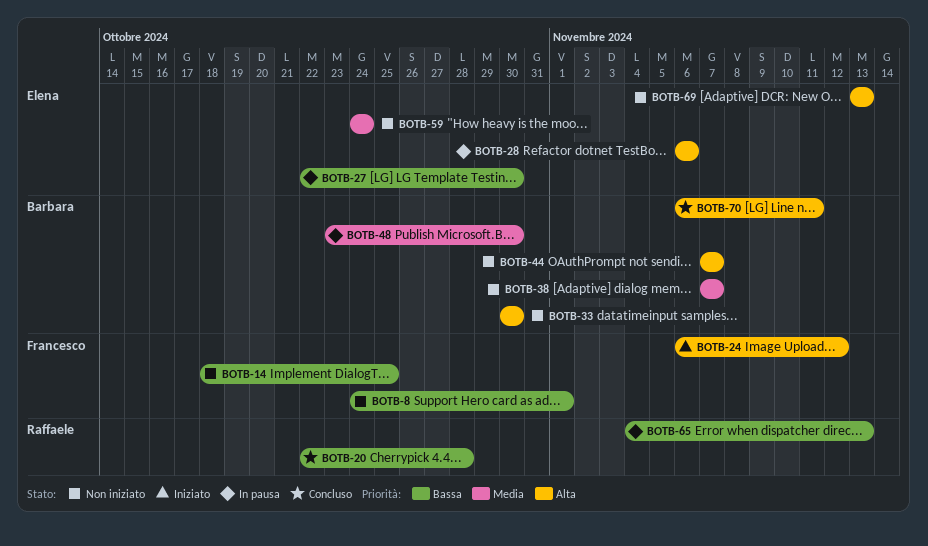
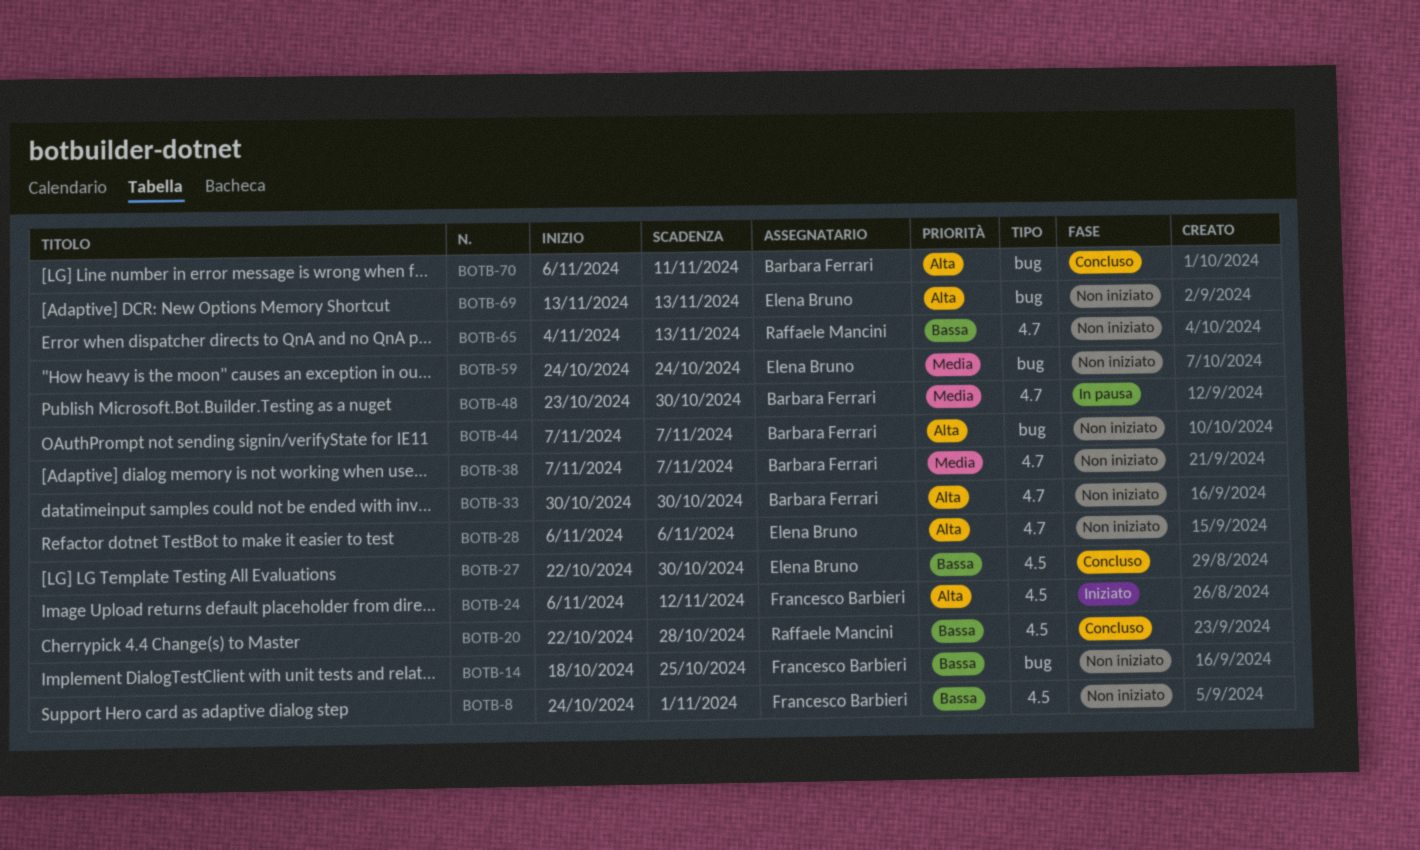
BOTB-27, status: In pausa -> Concluso
BOTB-28, status: In pausa -> Non iniziato
BOTB-65, status: In pausa -> Non iniziato

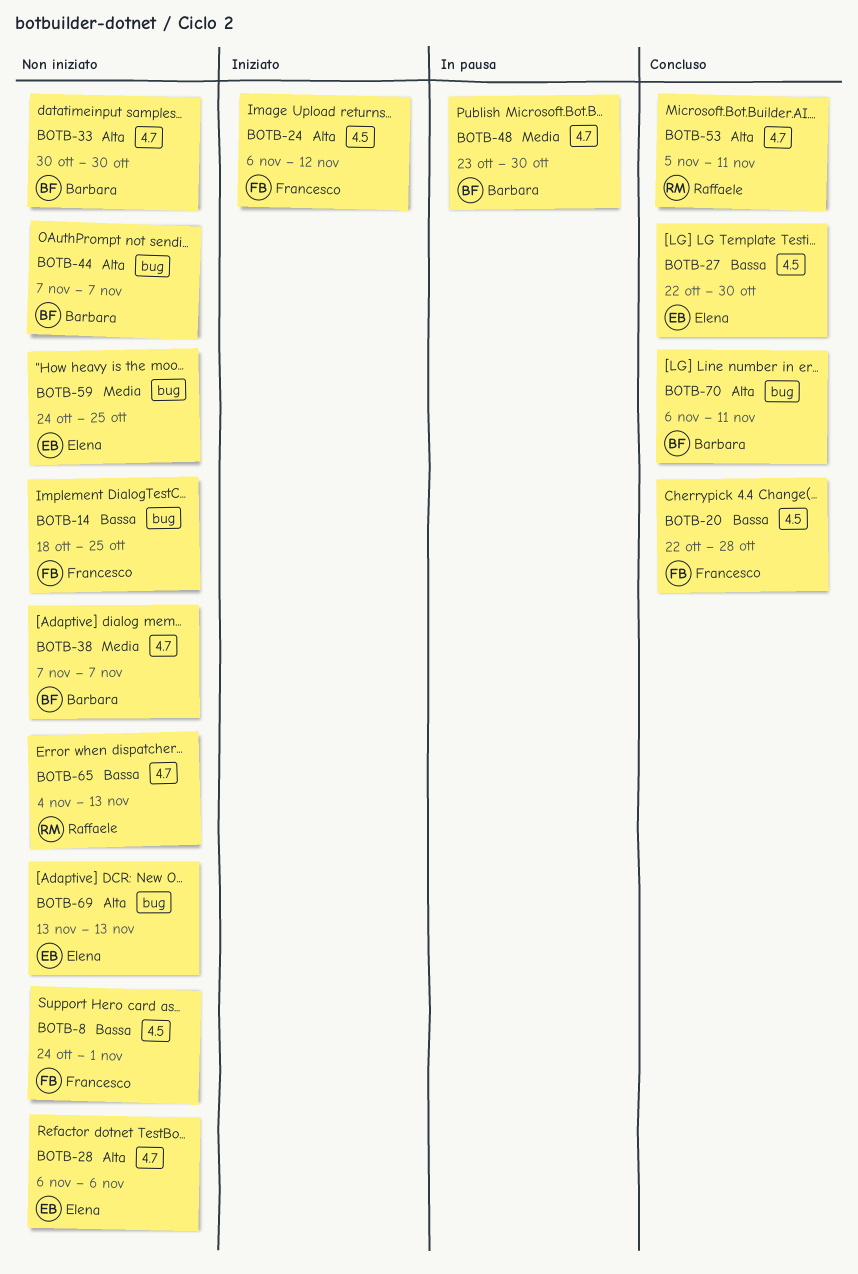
BOTB-20, owner: Raffaele Mancini -> Francesco Barbieri
BOTB-53: none -> present
BOTB-59, due: Oct 24 -> Oct 25

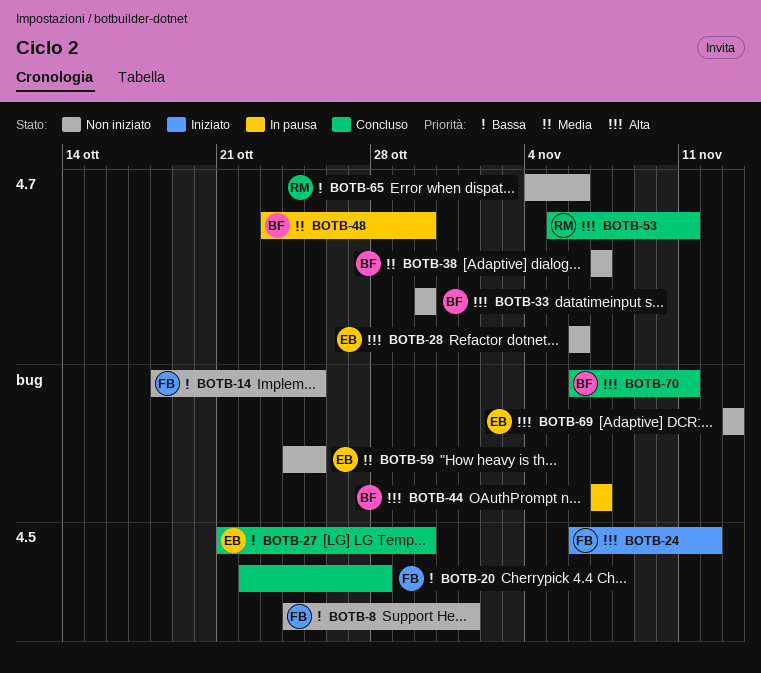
BOTB-27, start: Oct 22 -> Oct 21
BOTB-44, status: Non iniziato -> In pausa
BOTB-65, due: Nov 13 -> Nov 6

